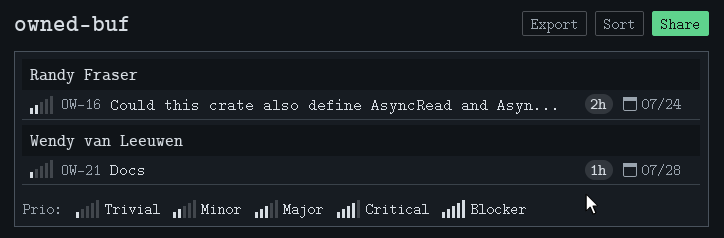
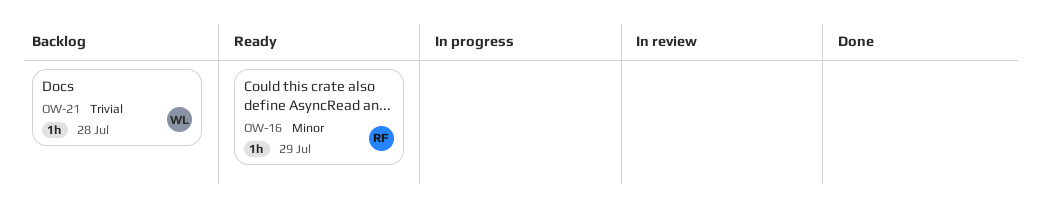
OW-16, estimate: 2h -> 1h
OW-16, due: Jul 24 -> Jul 29

